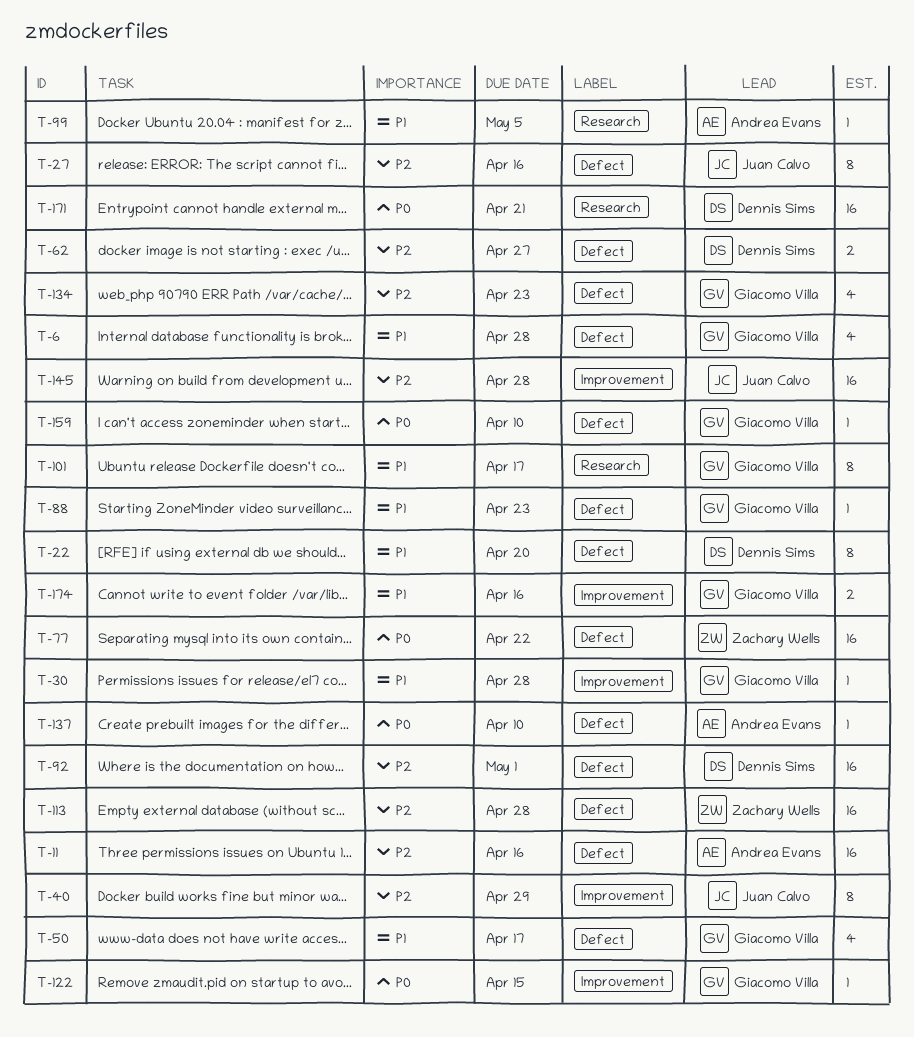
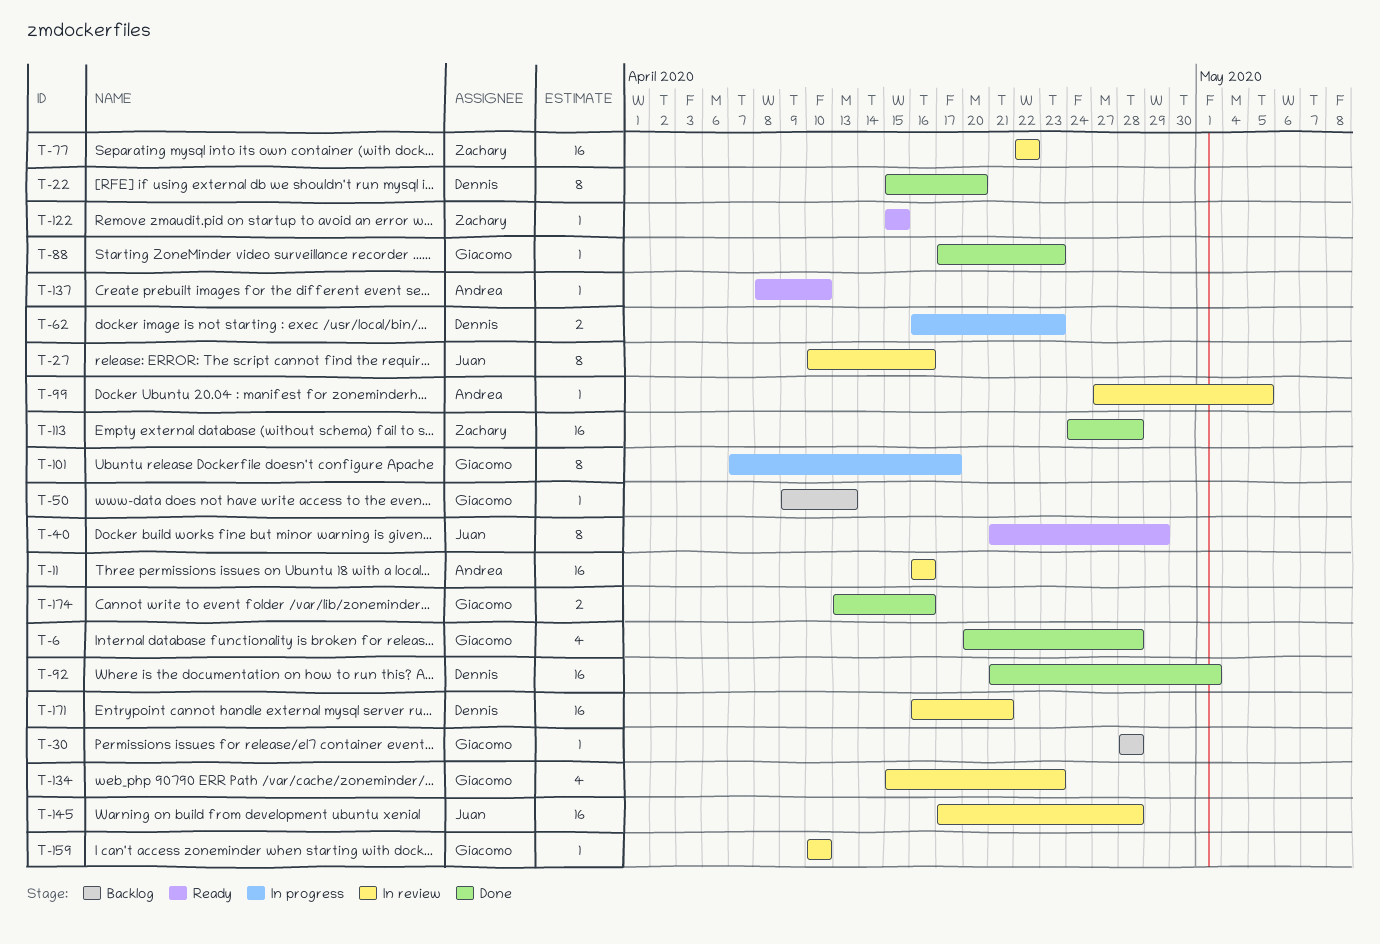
T-50, estimate: 4 -> 1
T-50, due: Apr 17 -> Apr 13
T-62, due: Apr 27 -> Apr 23
T-122, owner: Giacomo Villa -> Zachary Wells

